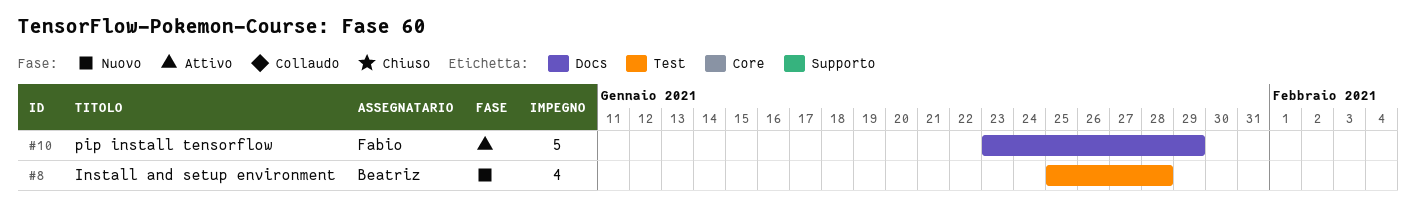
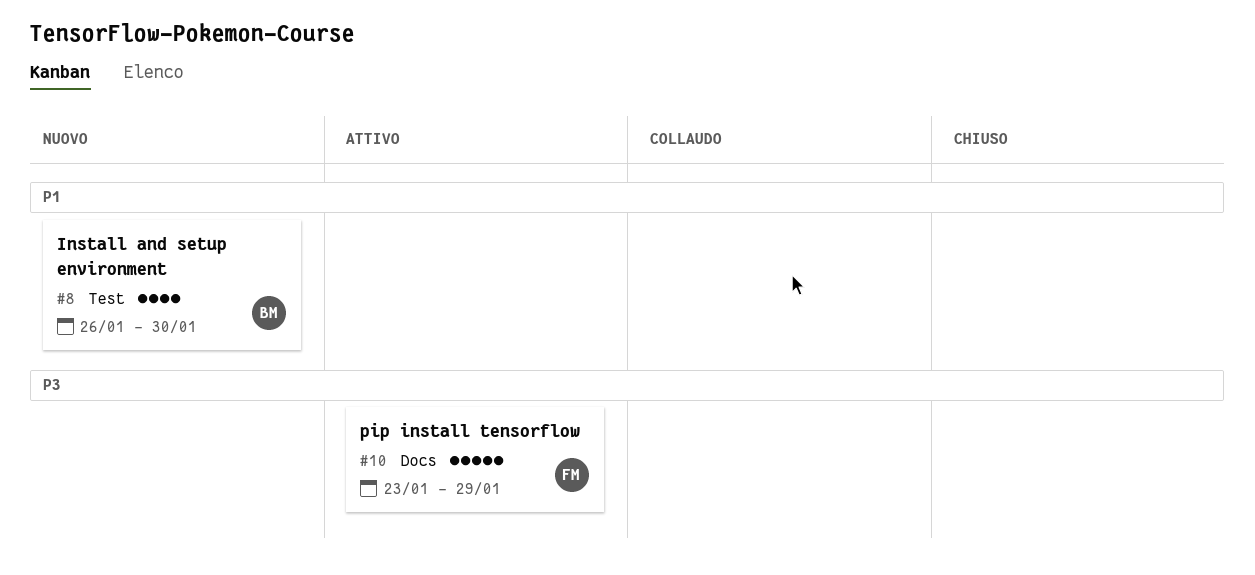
#8, start: Jan 25 -> Jan 26
#8, due: Jan 28 -> Jan 30

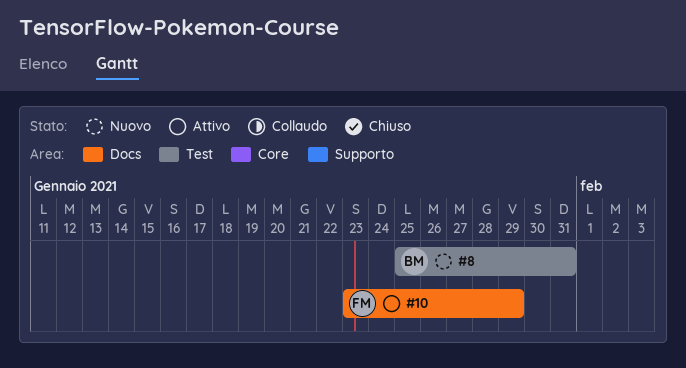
#8, start: Jan 26 -> Jan 25
#8, due: Jan 30 -> Jan 31

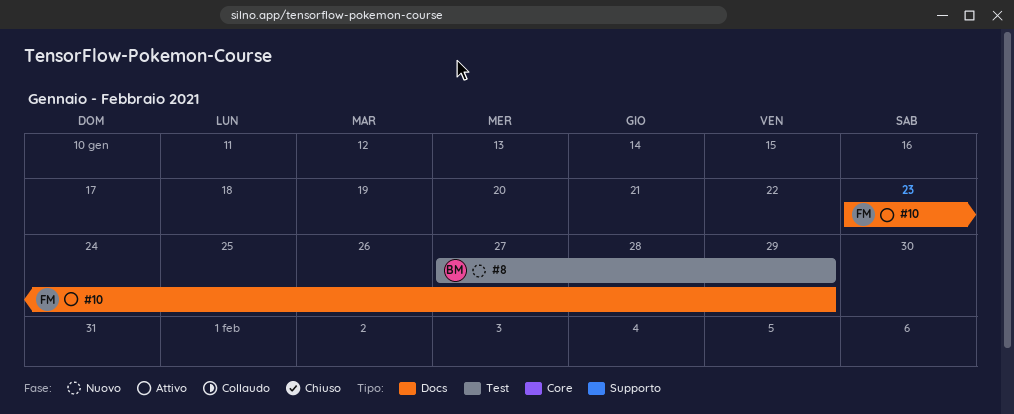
#8, start: Jan 25 -> Jan 27
#8, due: Jan 31 -> Jan 29

